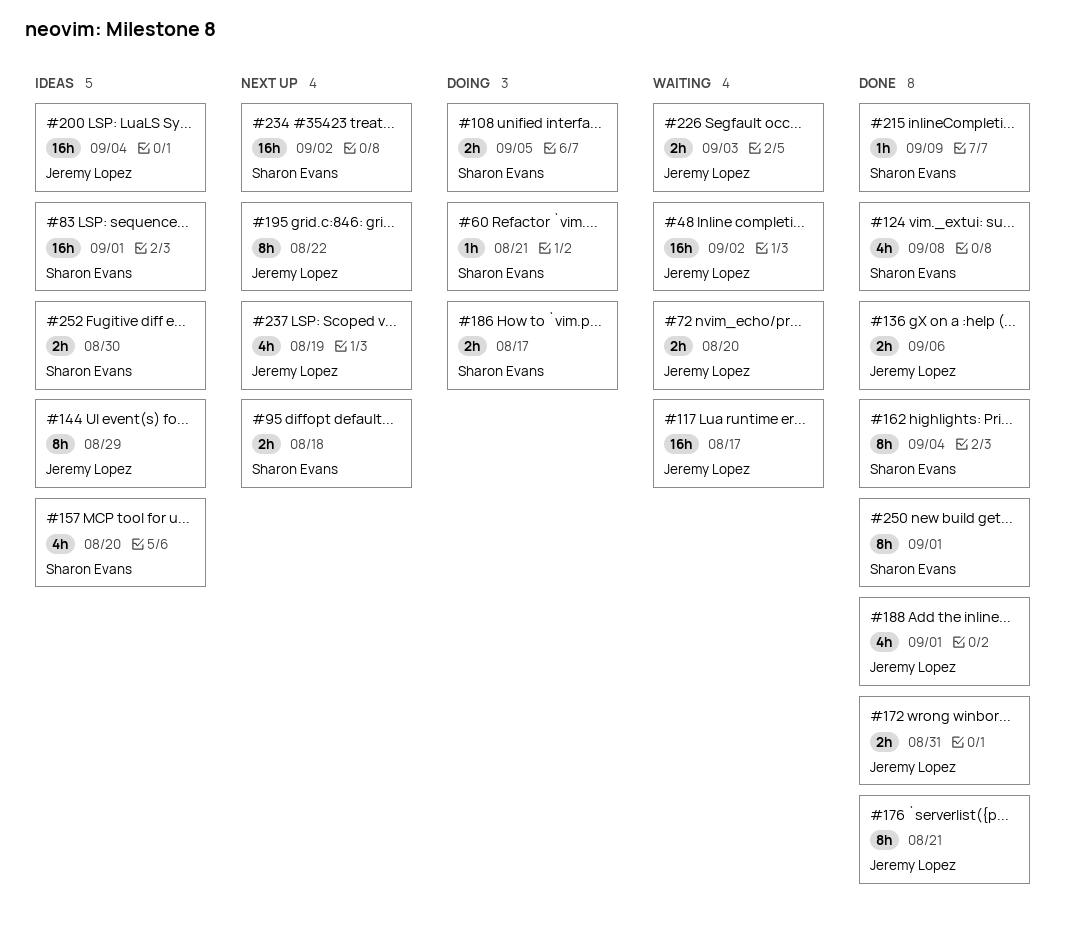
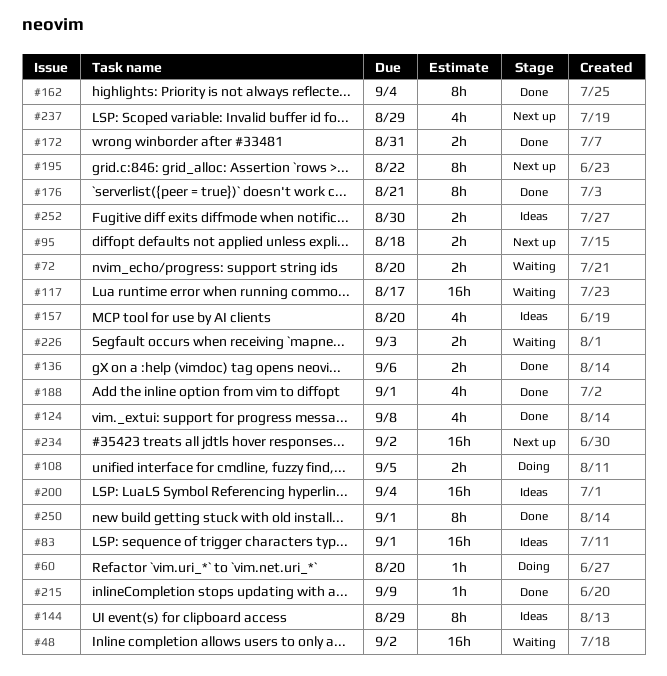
#60, due: Aug 21 -> Aug 20
#186: present -> none
#237, due: Aug 19 -> Aug 29

